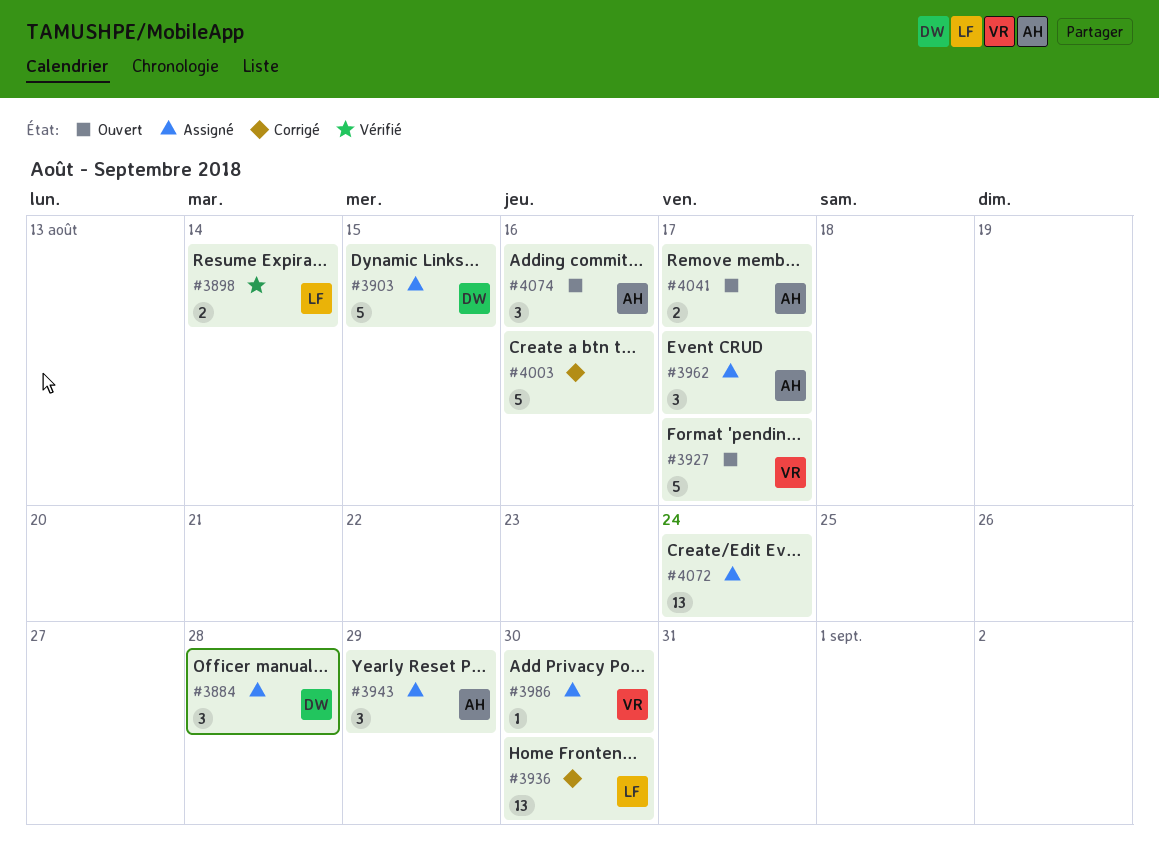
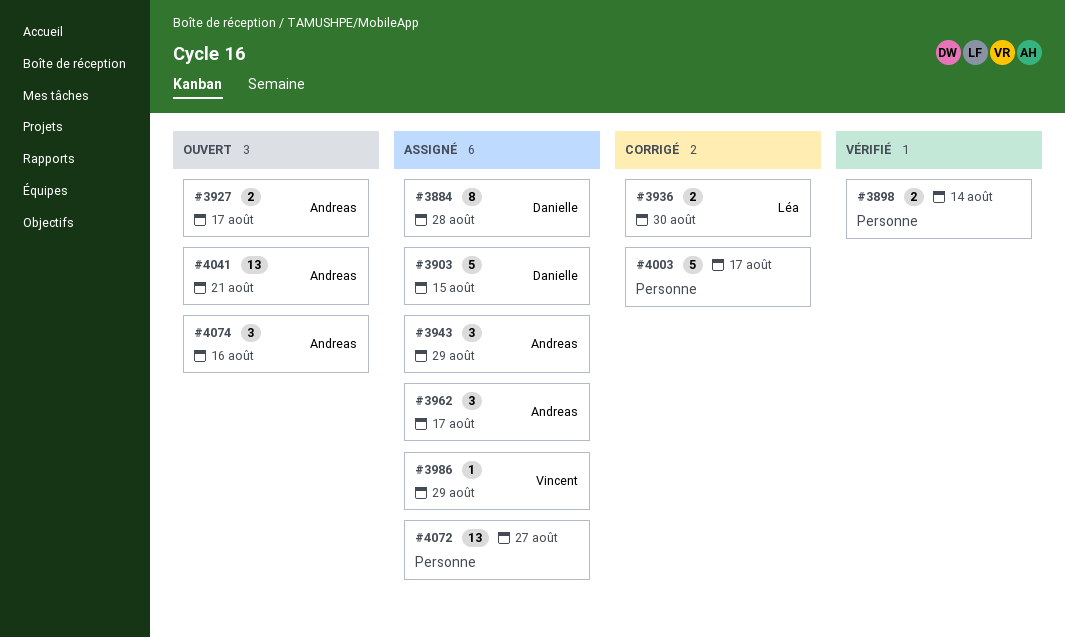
#3884, estimate: 3 -> 8
#3898, owner: Léa -> none
#3927, owner: Vincent -> Andreas
#3927, estimate: 5 -> 2
#3936, estimate: 13 -> 2
#3986, due: Aug 30 -> Aug 29
#4003, due: Aug 16 -> Aug 17
#4041, estimate: 2 -> 13
#4041, due: Aug 17 -> Aug 21
#4072, due: Aug 24 -> Aug 27

